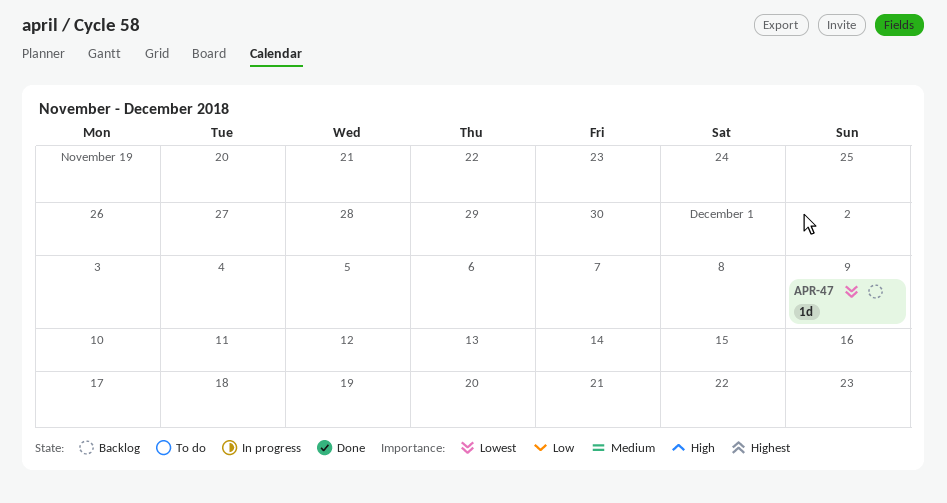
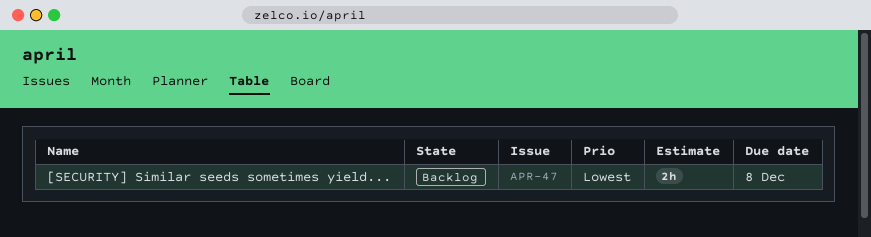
APR-47, estimate: 1d -> 2h
APR-47, due: Dec 9 -> Dec 8

